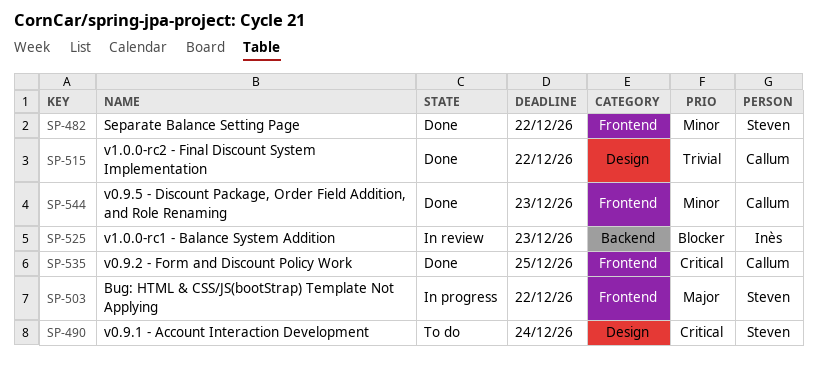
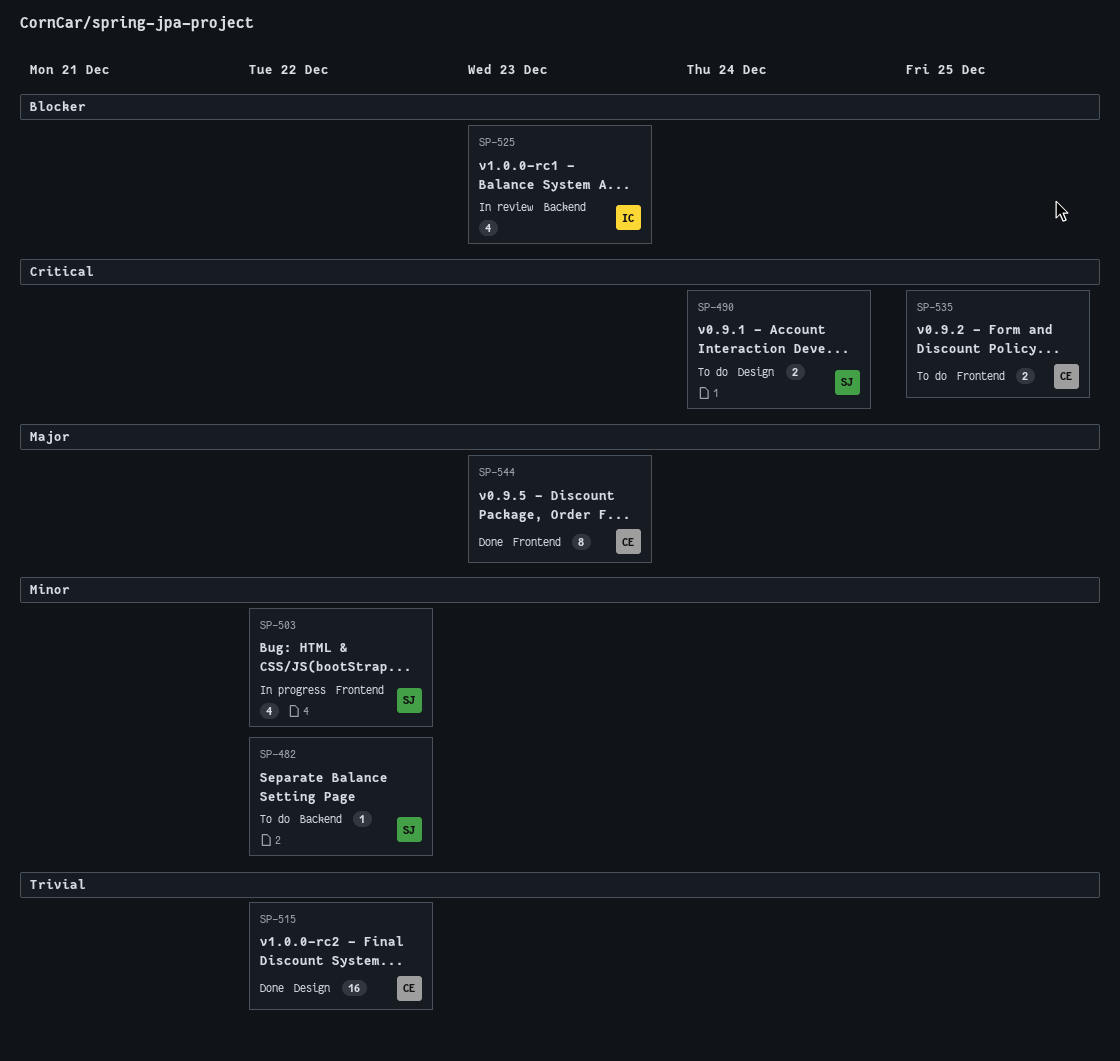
SP-482, status: Done -> To do
SP-482, label: Frontend -> Backend
SP-503, priority: Major -> Minor
SP-535, status: Done -> To do
SP-544, priority: Minor -> Major

